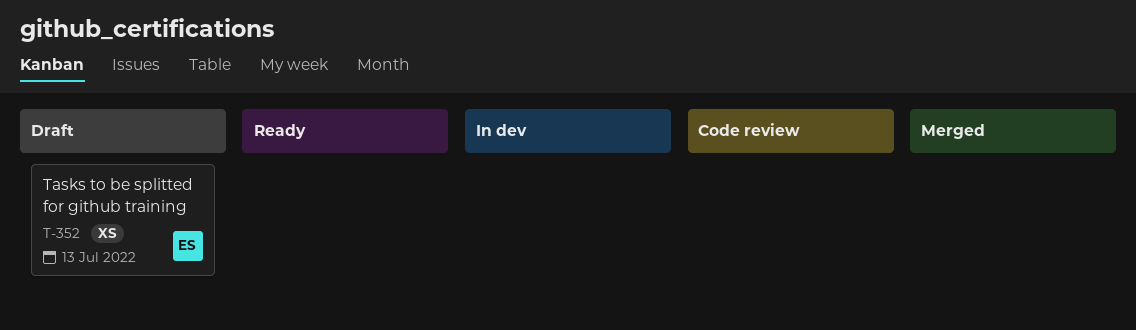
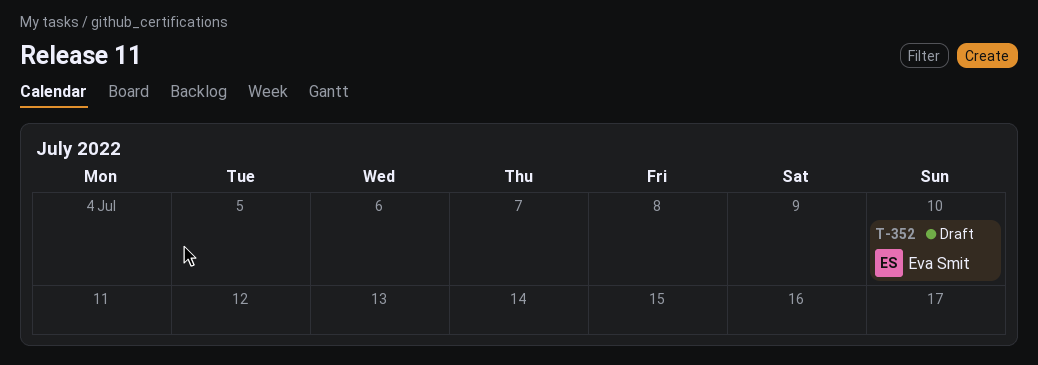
T-352, due: Jul 13 -> Jul 10

